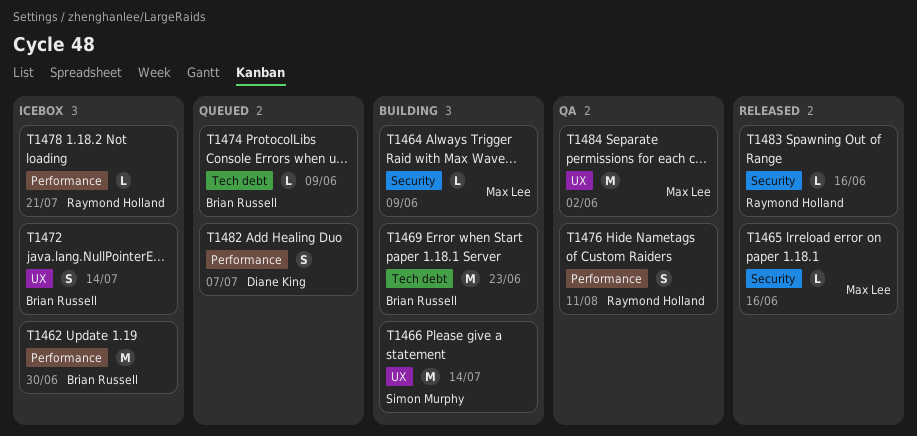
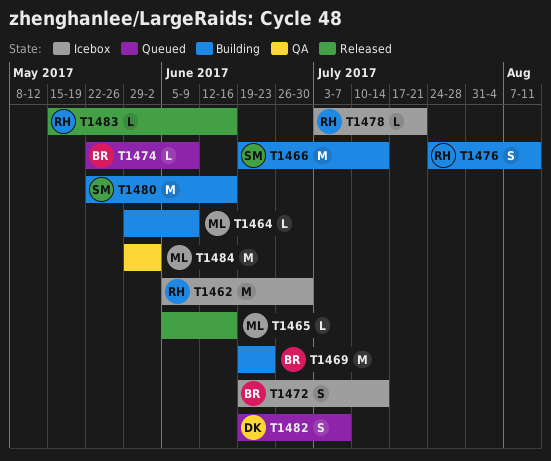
T1462, owner: Brian Russell -> Raymond Holland
T1476, status: QA -> Building
T1480: none -> present

